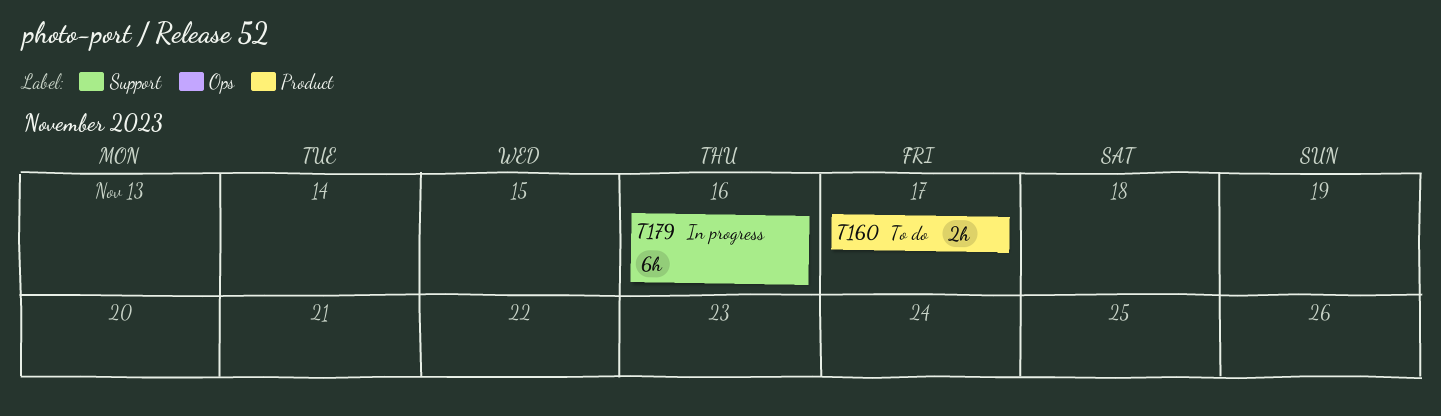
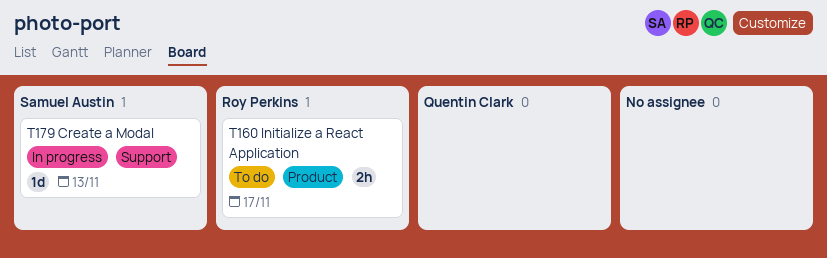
T179, estimate: 6h -> 1d
T179, due: Nov 16 -> Nov 13

